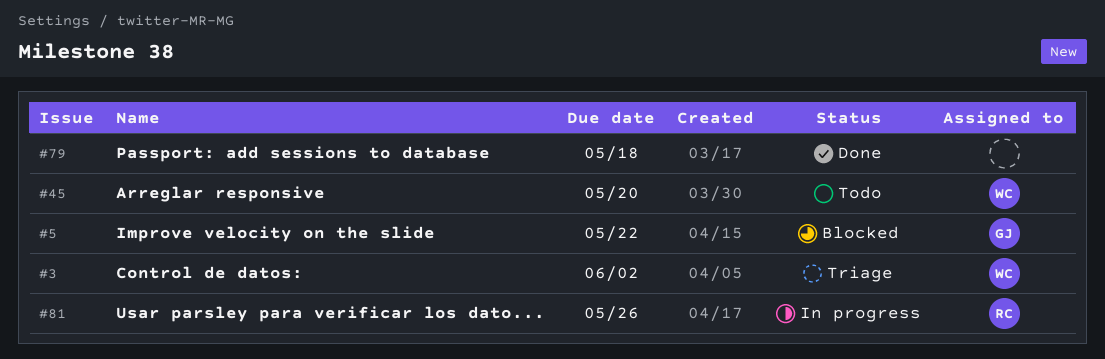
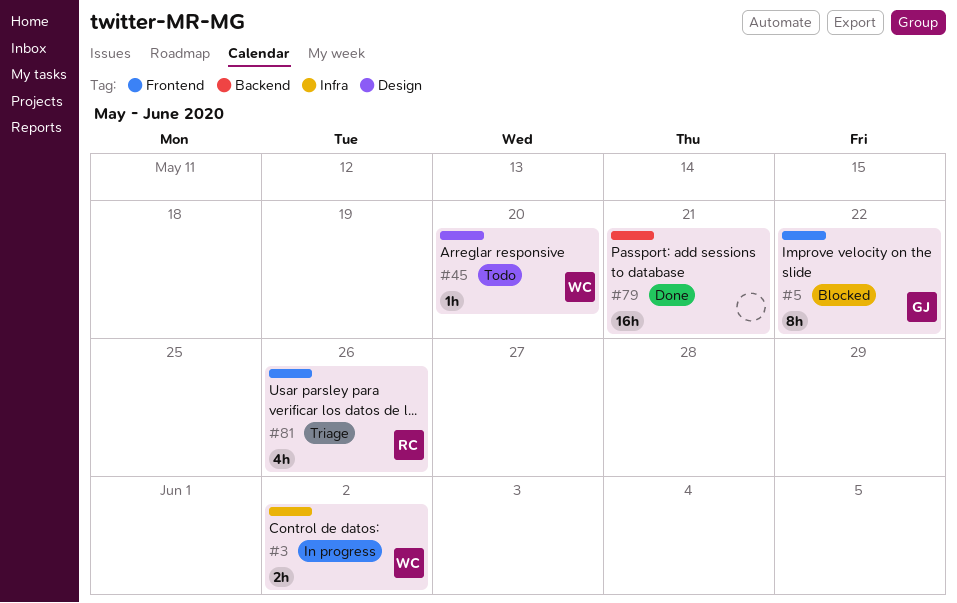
#3, status: Triage -> In progress
#79, due: May 18 -> May 21
#81, status: In progress -> Triage

